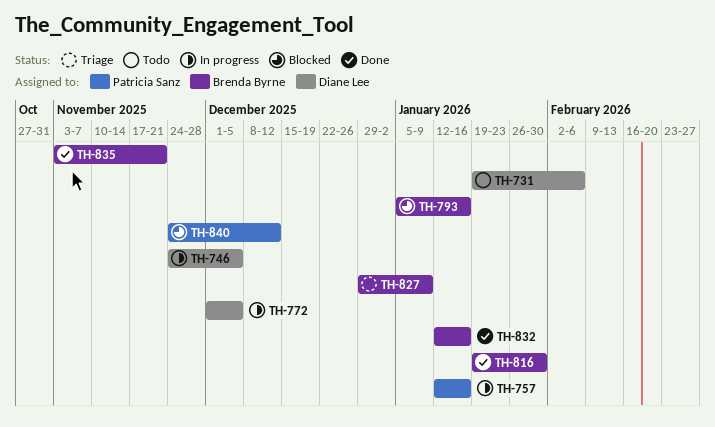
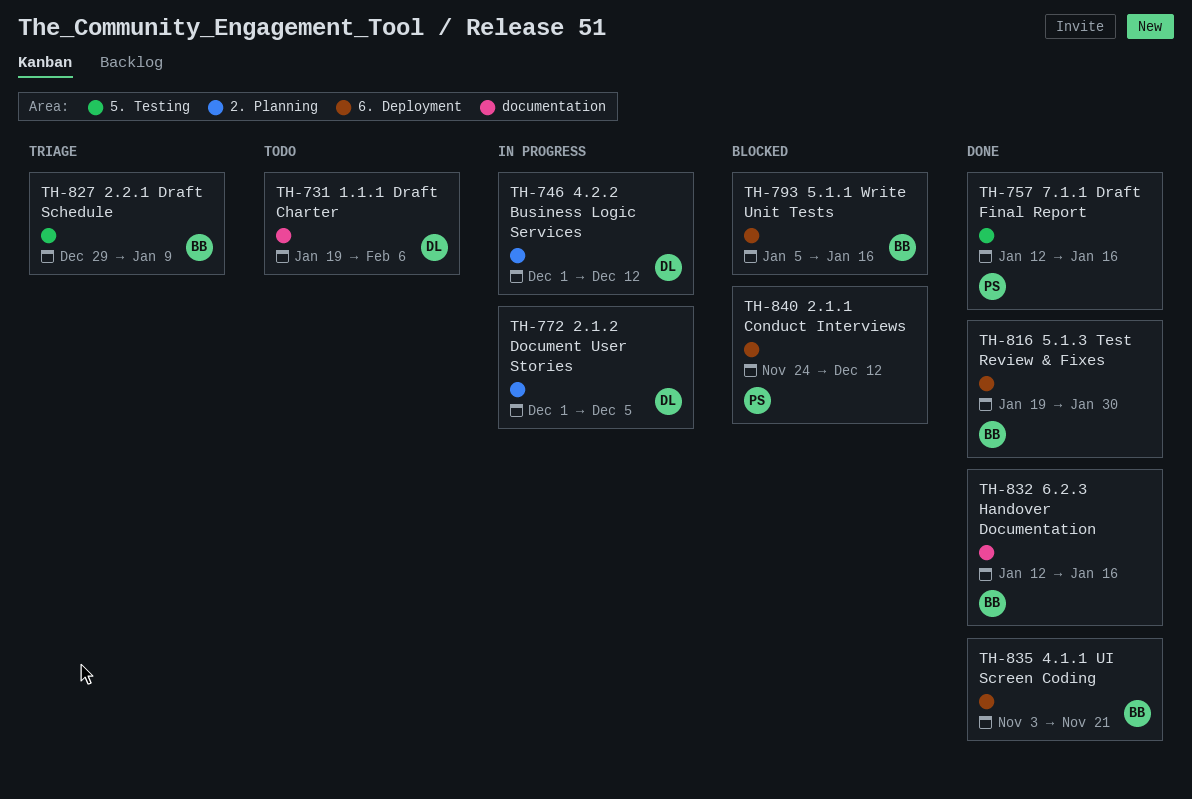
TH-746, start: Nov 24 -> Dec 1
TH-746, due: Dec 5 -> Dec 12
TH-757, status: In progress -> Done

